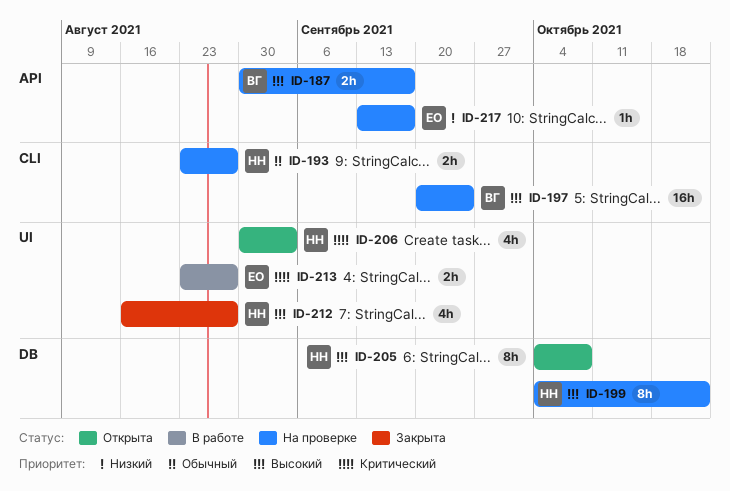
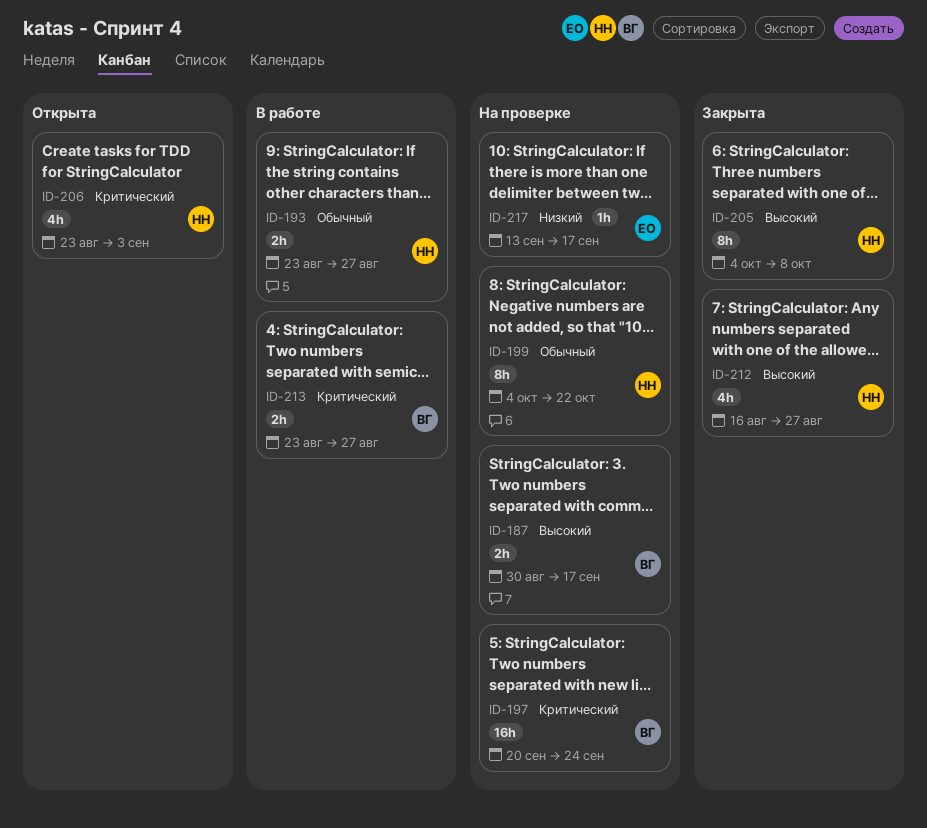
ID-193, status: На проверке -> В работе
ID-197, priority: Высокий -> Критический
ID-199, priority: Высокий -> Обычный
ID-205, status: Открыта -> Закрыта
ID-206, start: Aug 30 -> Aug 23
ID-213, owner: ЕО -> ВГ

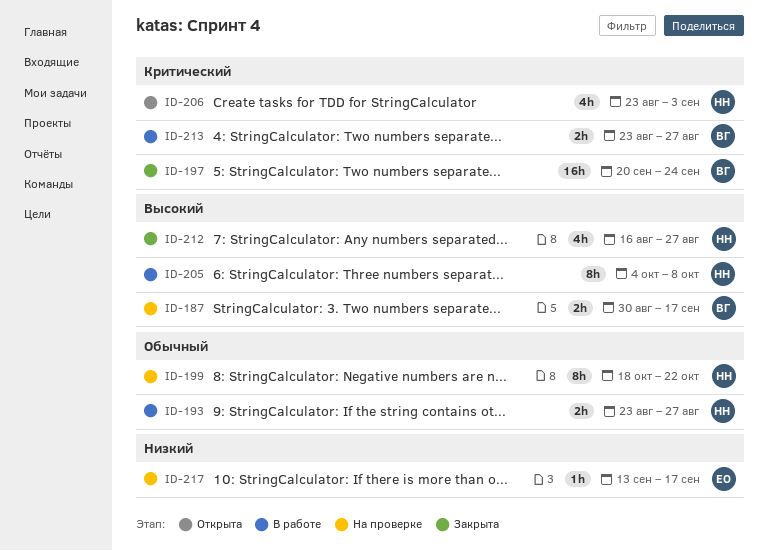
ID-197, status: На проверке -> Закрыта
ID-199, start: Oct 4 -> Oct 18
ID-205, status: Закрыта -> В работе

